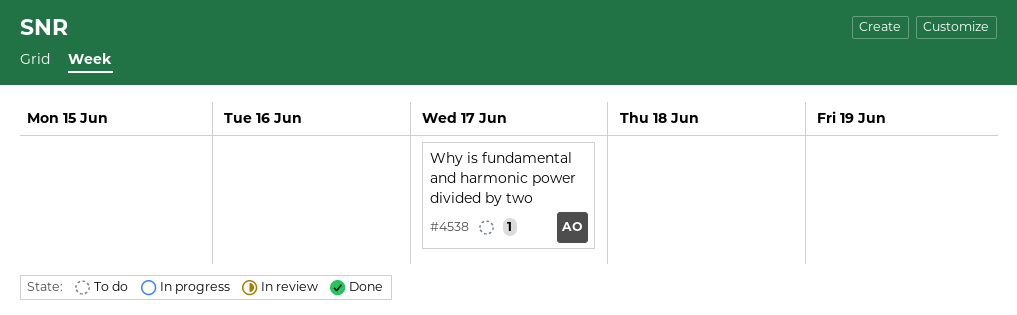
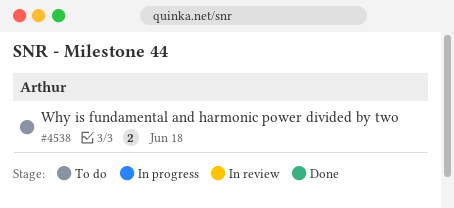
#4538, estimate: 1 -> 2
#4538, due: Jun 17 -> Jun 18

